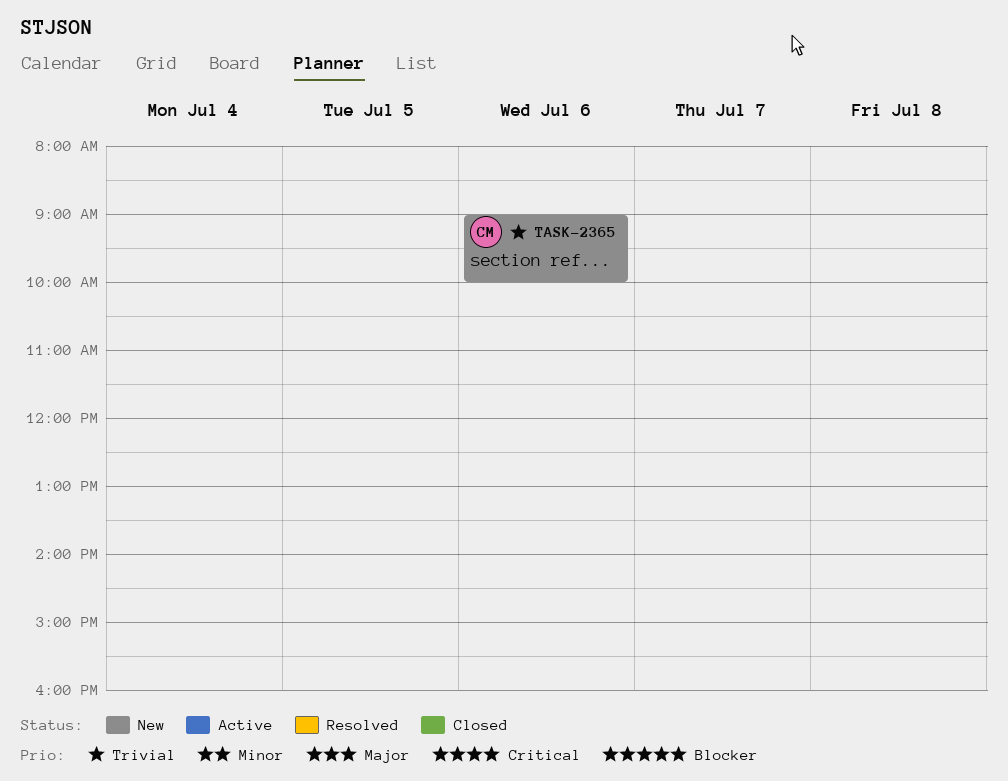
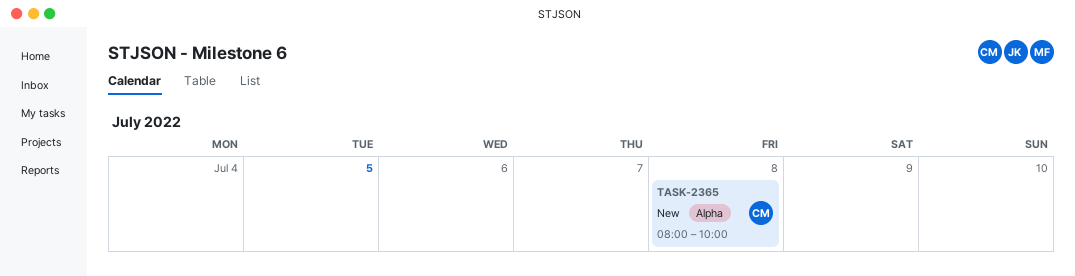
TASK-2365, day: Jul 6 -> Jul 8
TASK-2365, begins: 09:00 -> 08:00

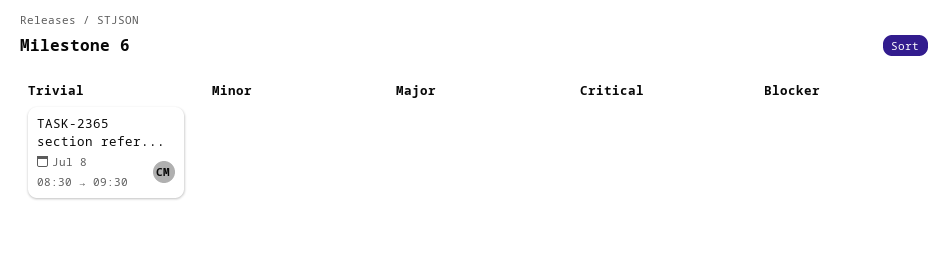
TASK-2365, begins: 08:00 -> 08:30
TASK-2365, ends: 10:00 -> 09:30

